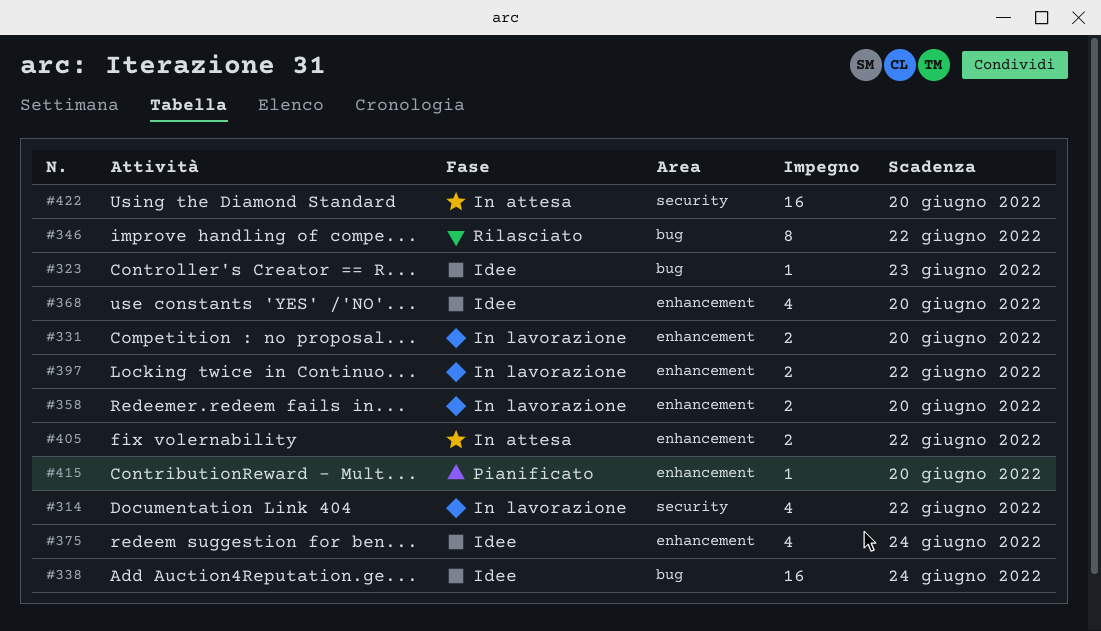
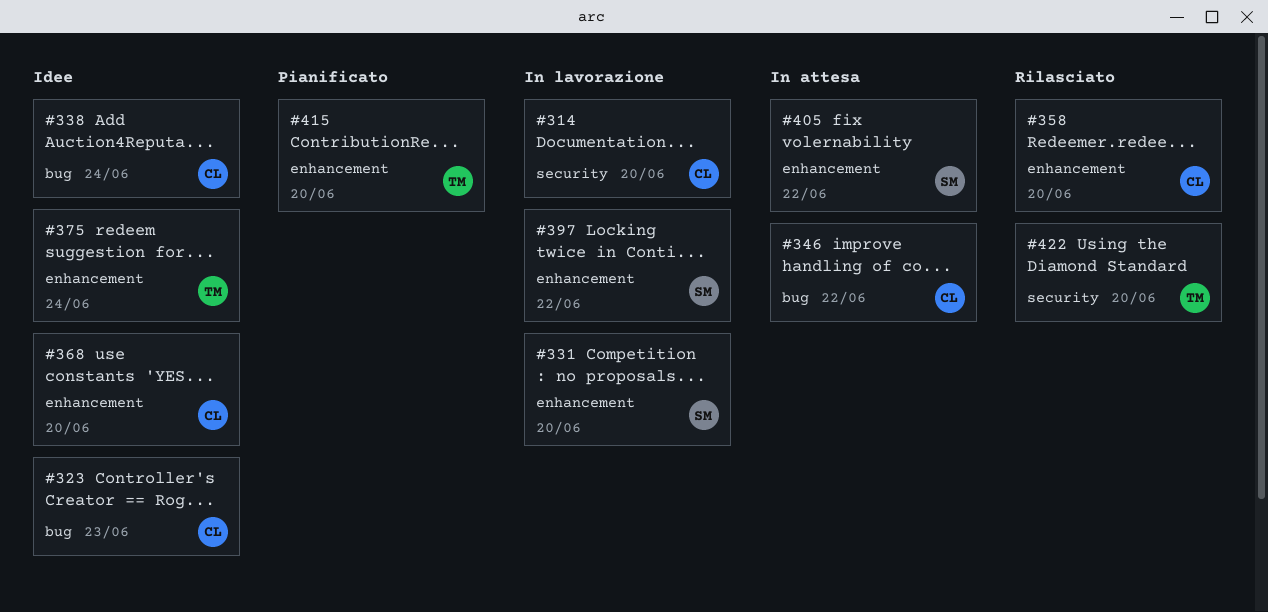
#314, due: Jun 22 -> Jun 20
#346, status: Rilasciato -> In attesa
#358, status: In lavorazione -> Rilasciato
#422, status: In attesa -> Rilasciato

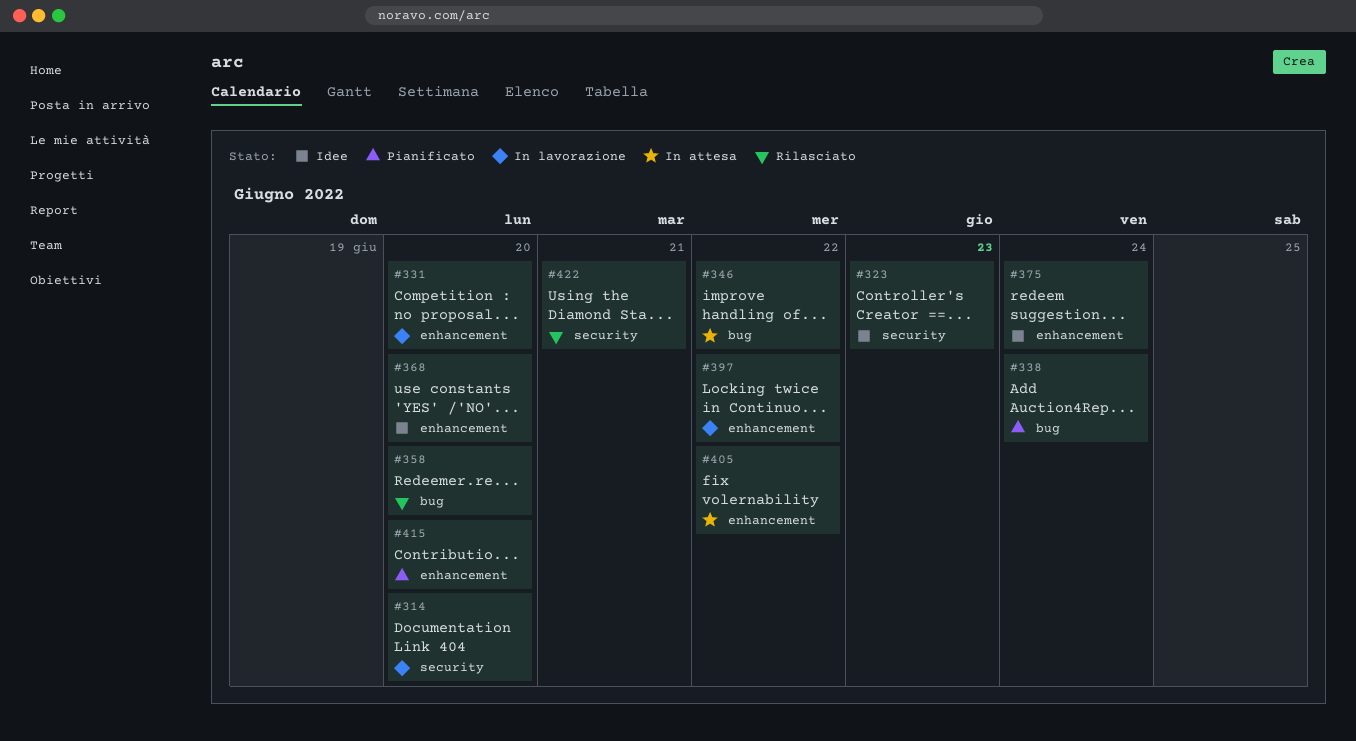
#323, label: bug -> security
#338, status: Idee -> Pianificato
#358, label: enhancement -> bug
#422, due: Jun 20 -> Jun 21

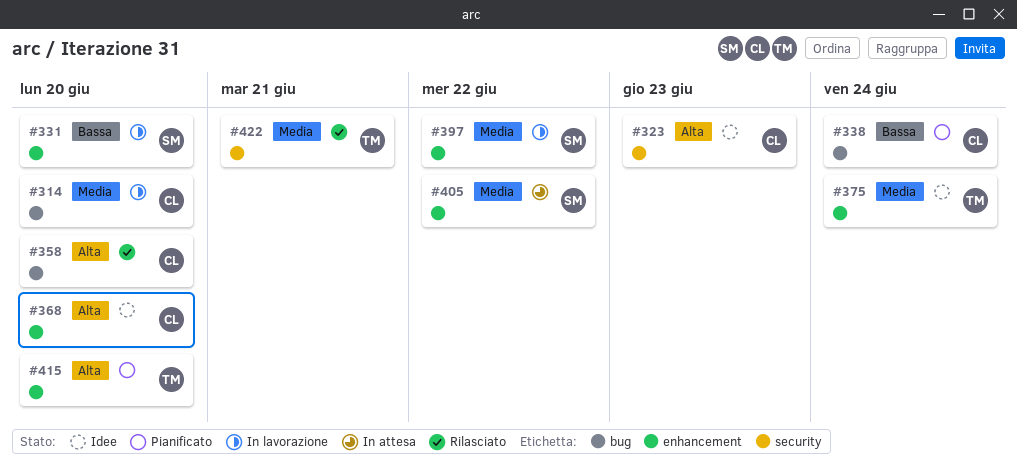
#314, label: security -> bug
#346: present -> none

